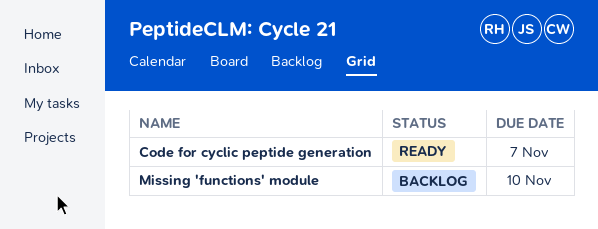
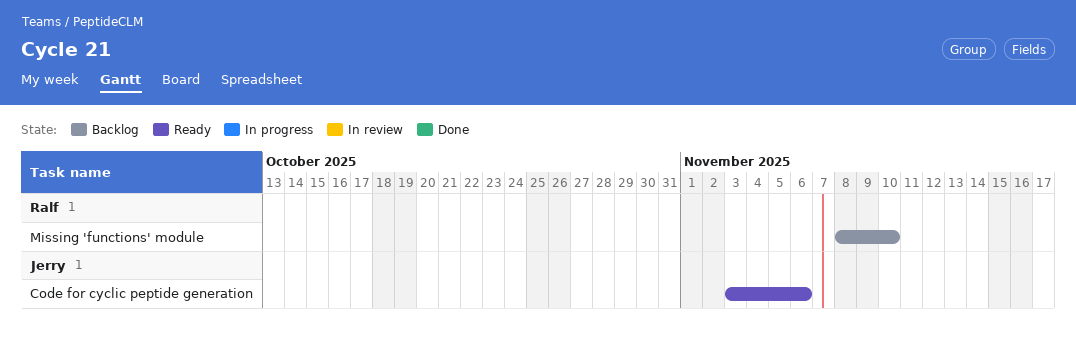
Code for cyclic peptide generation, due: Nov 7 -> Nov 6

